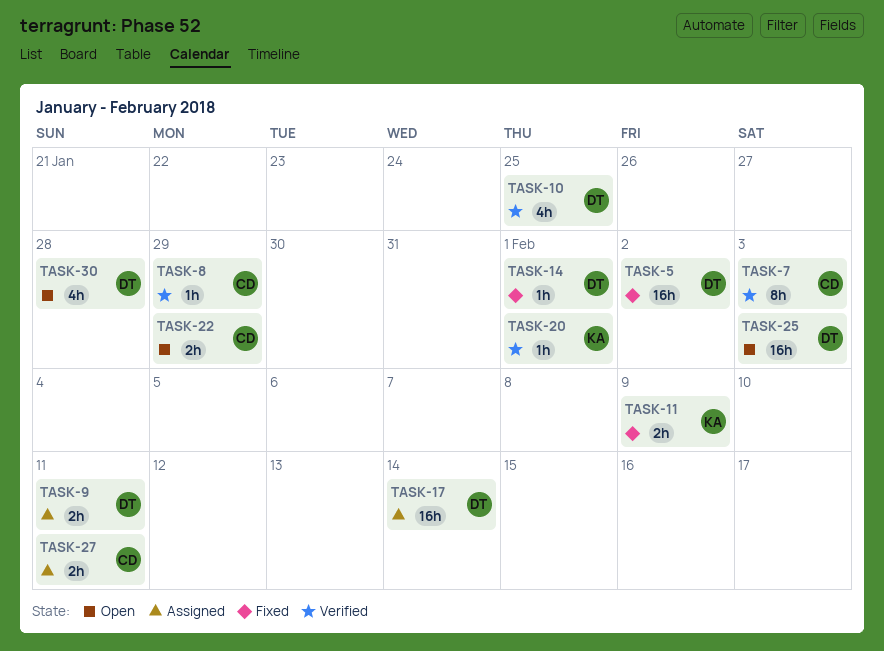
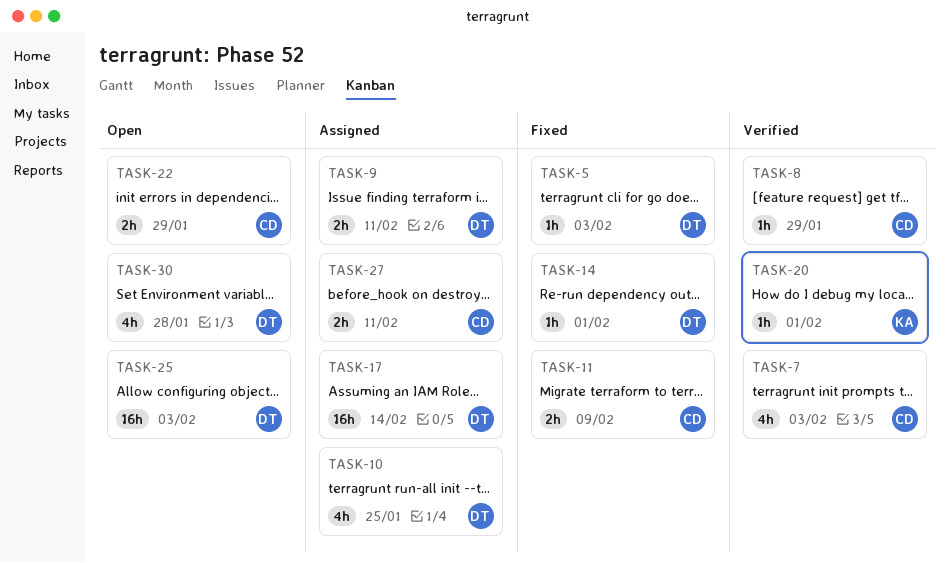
TASK-5, estimate: 16h -> 1h
TASK-5, due: Feb 2 -> Feb 3
TASK-7, estimate: 8h -> 4h
TASK-10, status: Verified -> Assigned
TASK-11, owner: KA -> CD

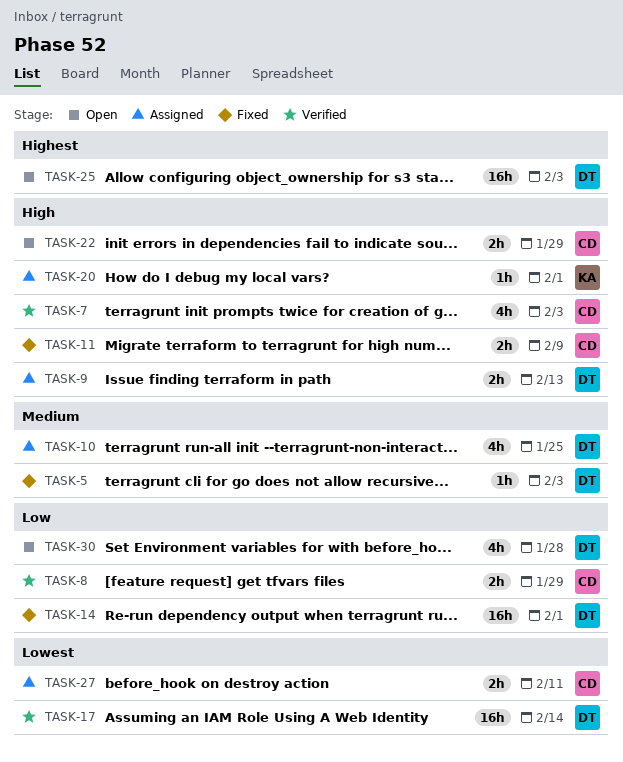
TASK-8, estimate: 1h -> 2h
TASK-9, due: Feb 11 -> Feb 13
TASK-14, estimate: 1h -> 16h
TASK-17, status: Assigned -> Verified
TASK-20, status: Verified -> Assigned

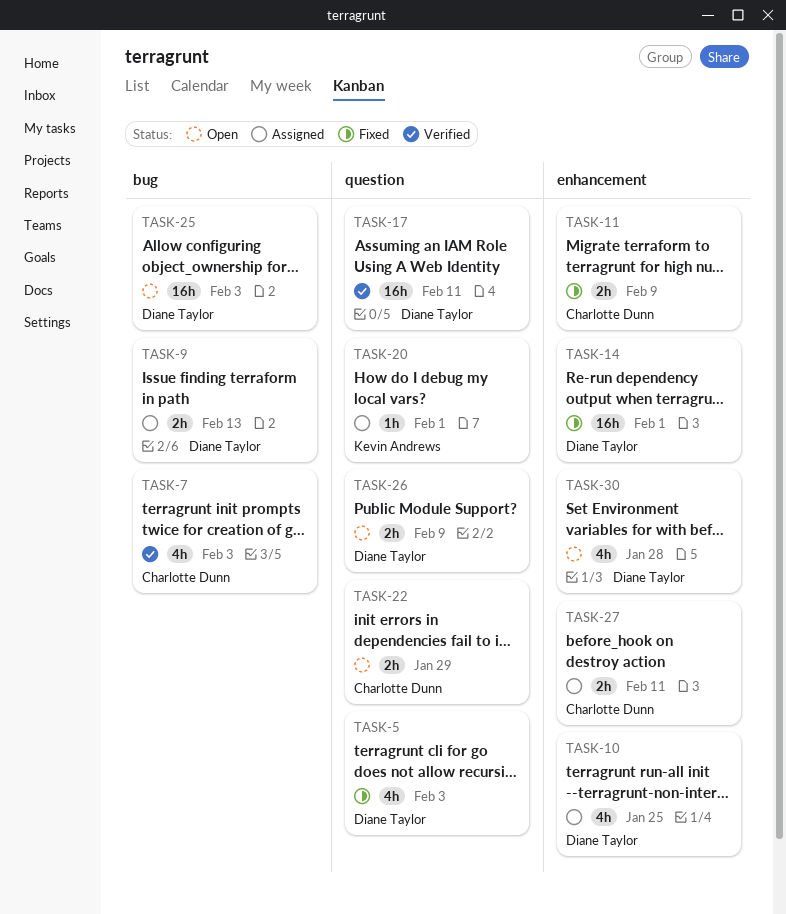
TASK-5, estimate: 1h -> 4h
TASK-8: present -> none
TASK-17, due: Feb 14 -> Feb 11
TASK-26: none -> present

